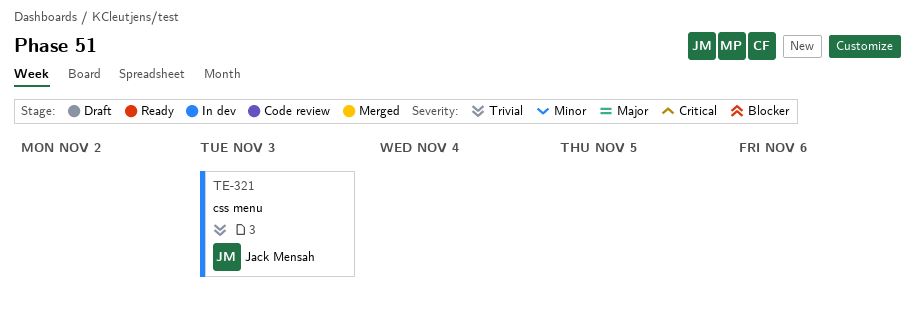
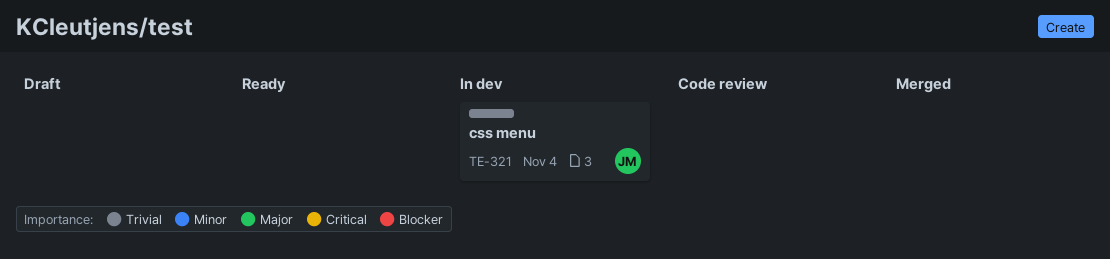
TE-321, due: Nov 3 -> Nov 4

